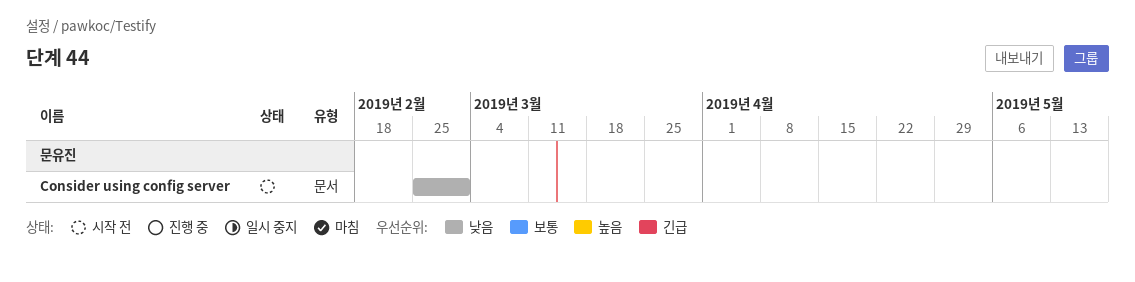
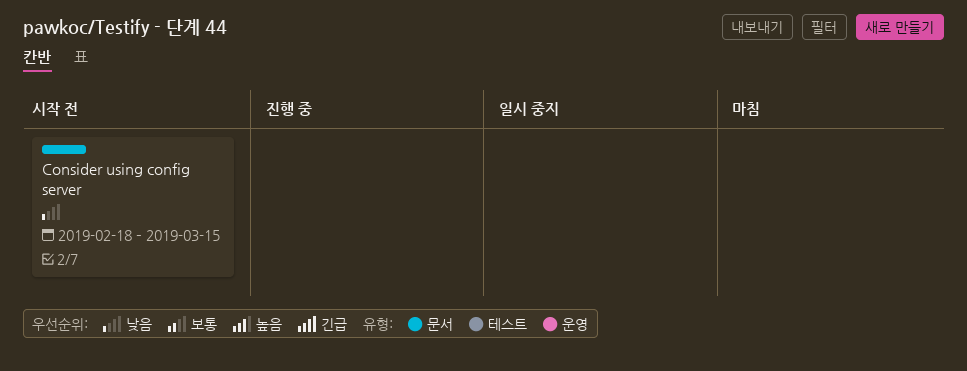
Consider using config server, start: Feb 25 -> Feb 18
Consider using config server, due: Mar 1 -> Mar 15

